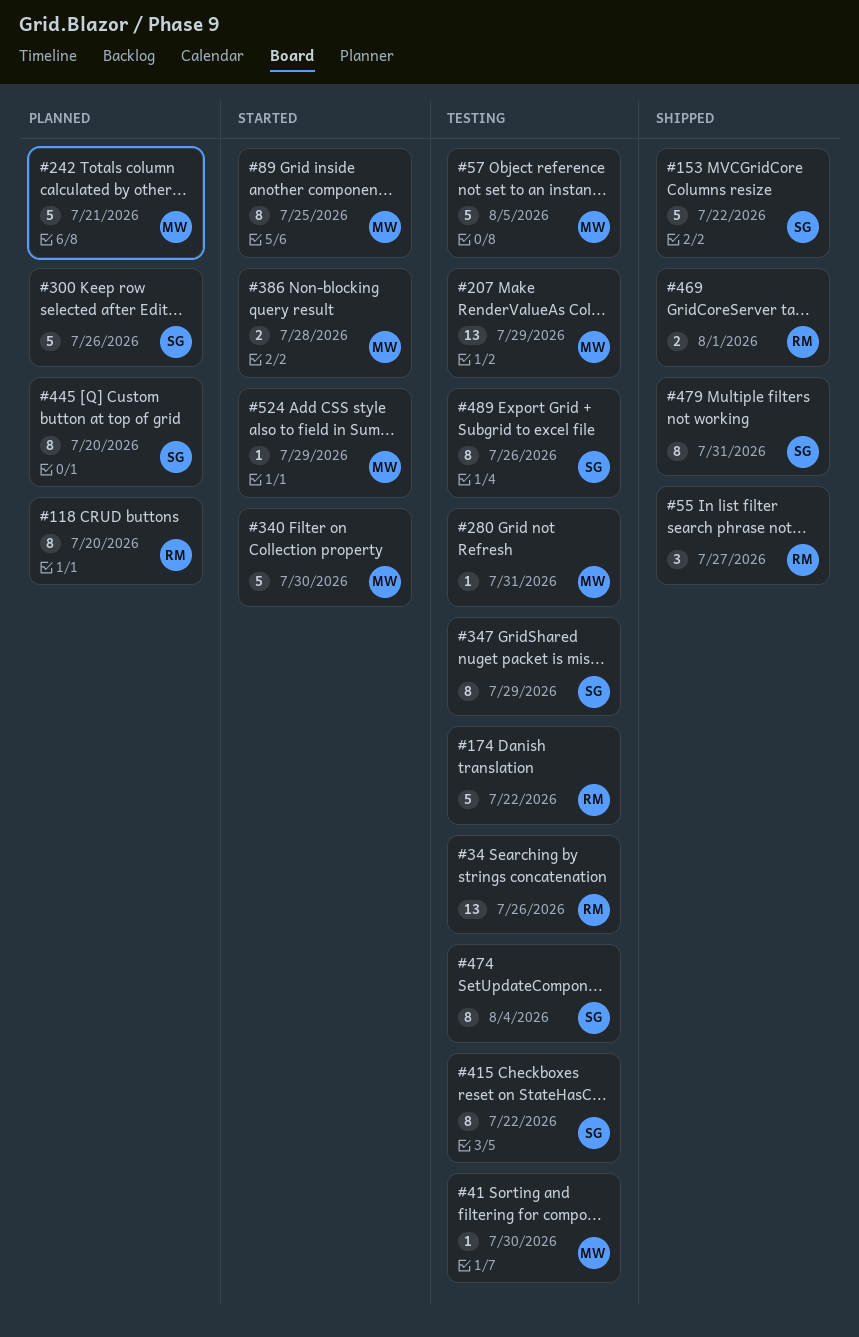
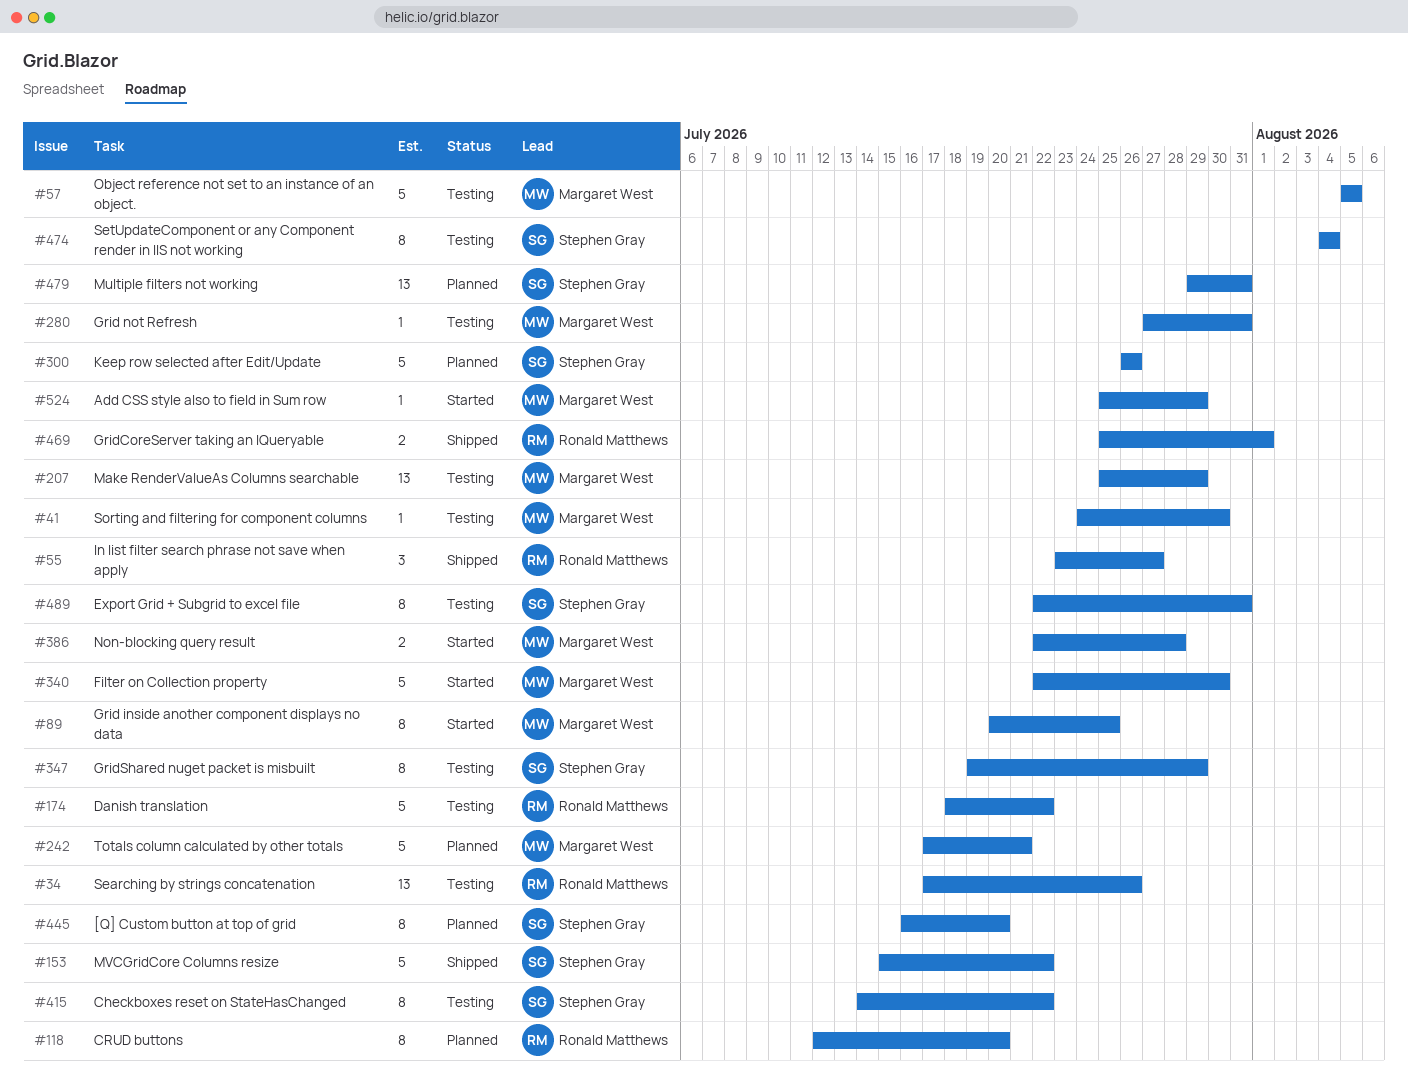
#479, status: Shipped -> Planned
#479, estimate: 8 -> 13
#489, due: Jul 26 -> Jul 31

